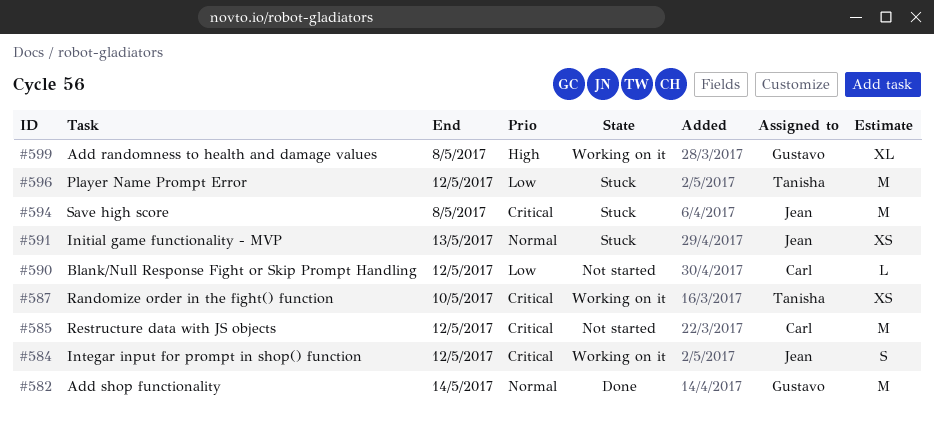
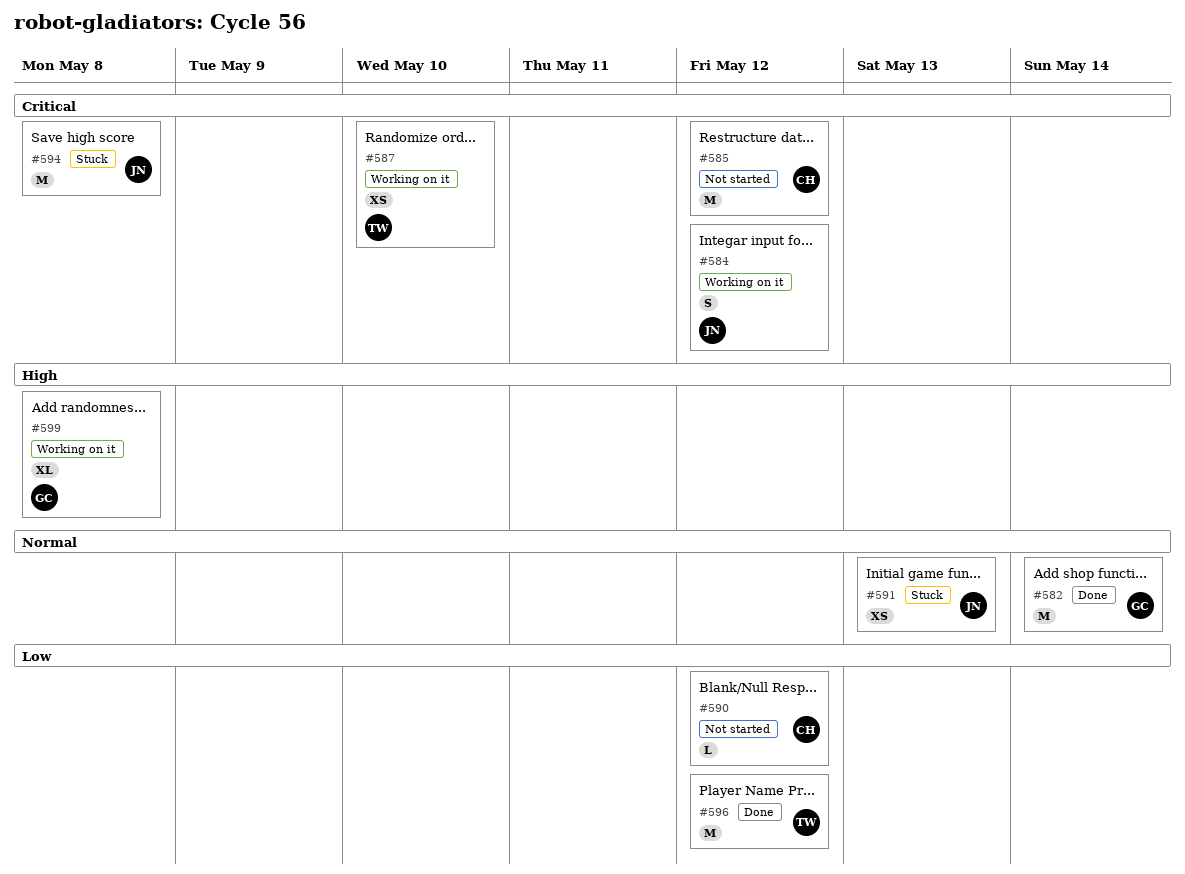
#596, status: Stuck -> Done

